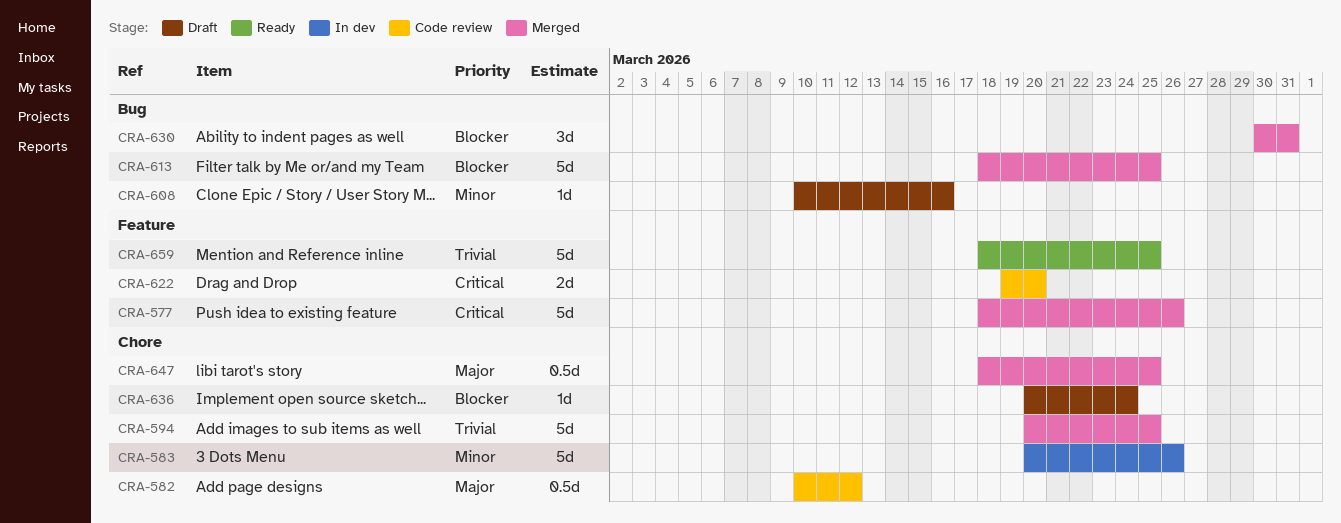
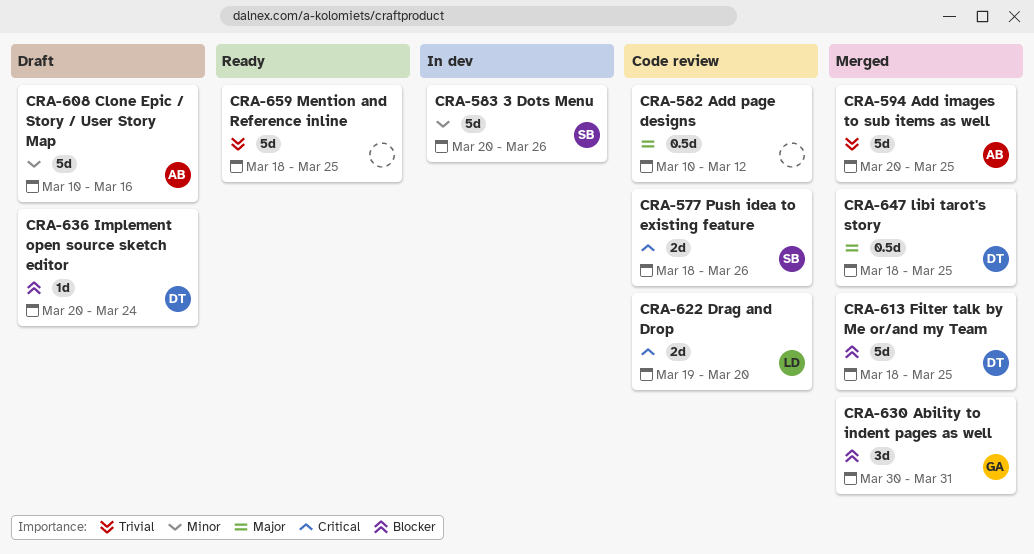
CRA-577, status: Merged -> Code review
CRA-577, estimate: 5d -> 2d
CRA-608, estimate: 1d -> 5d

